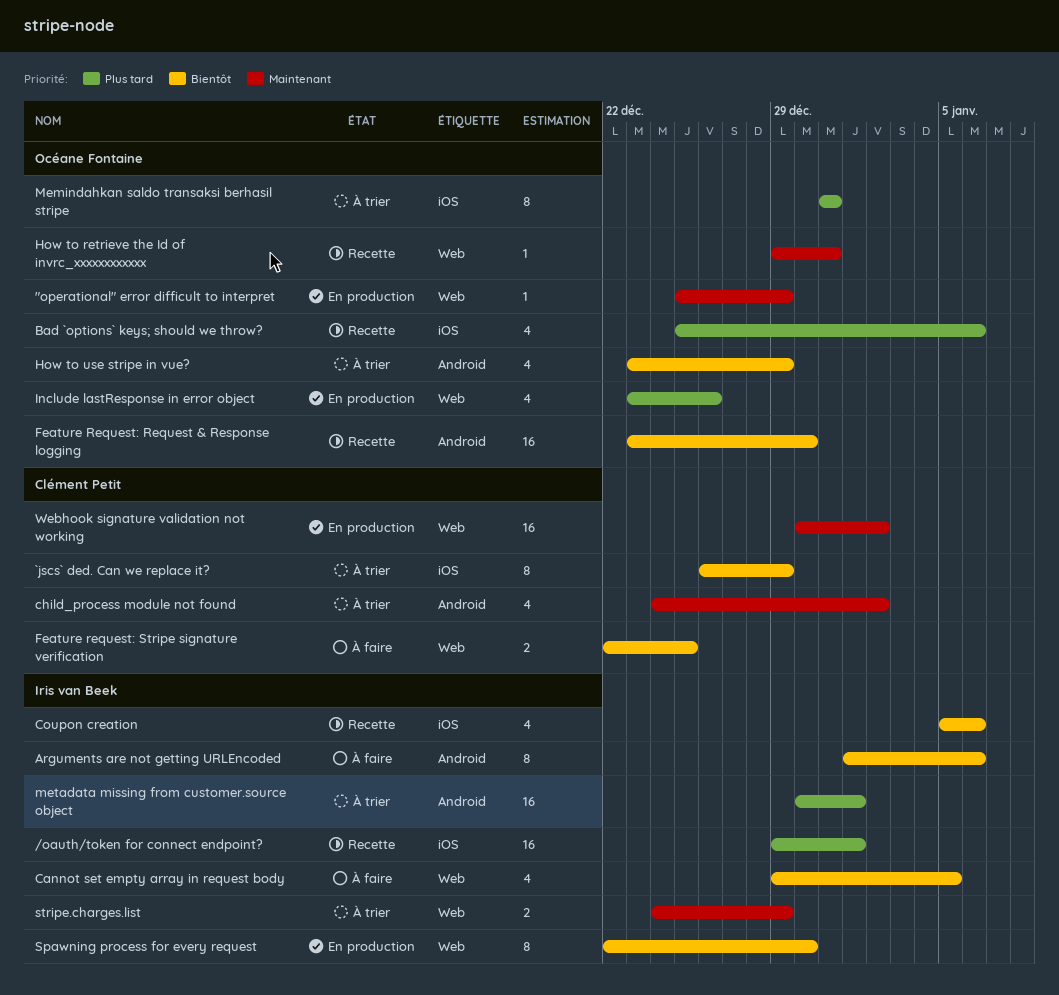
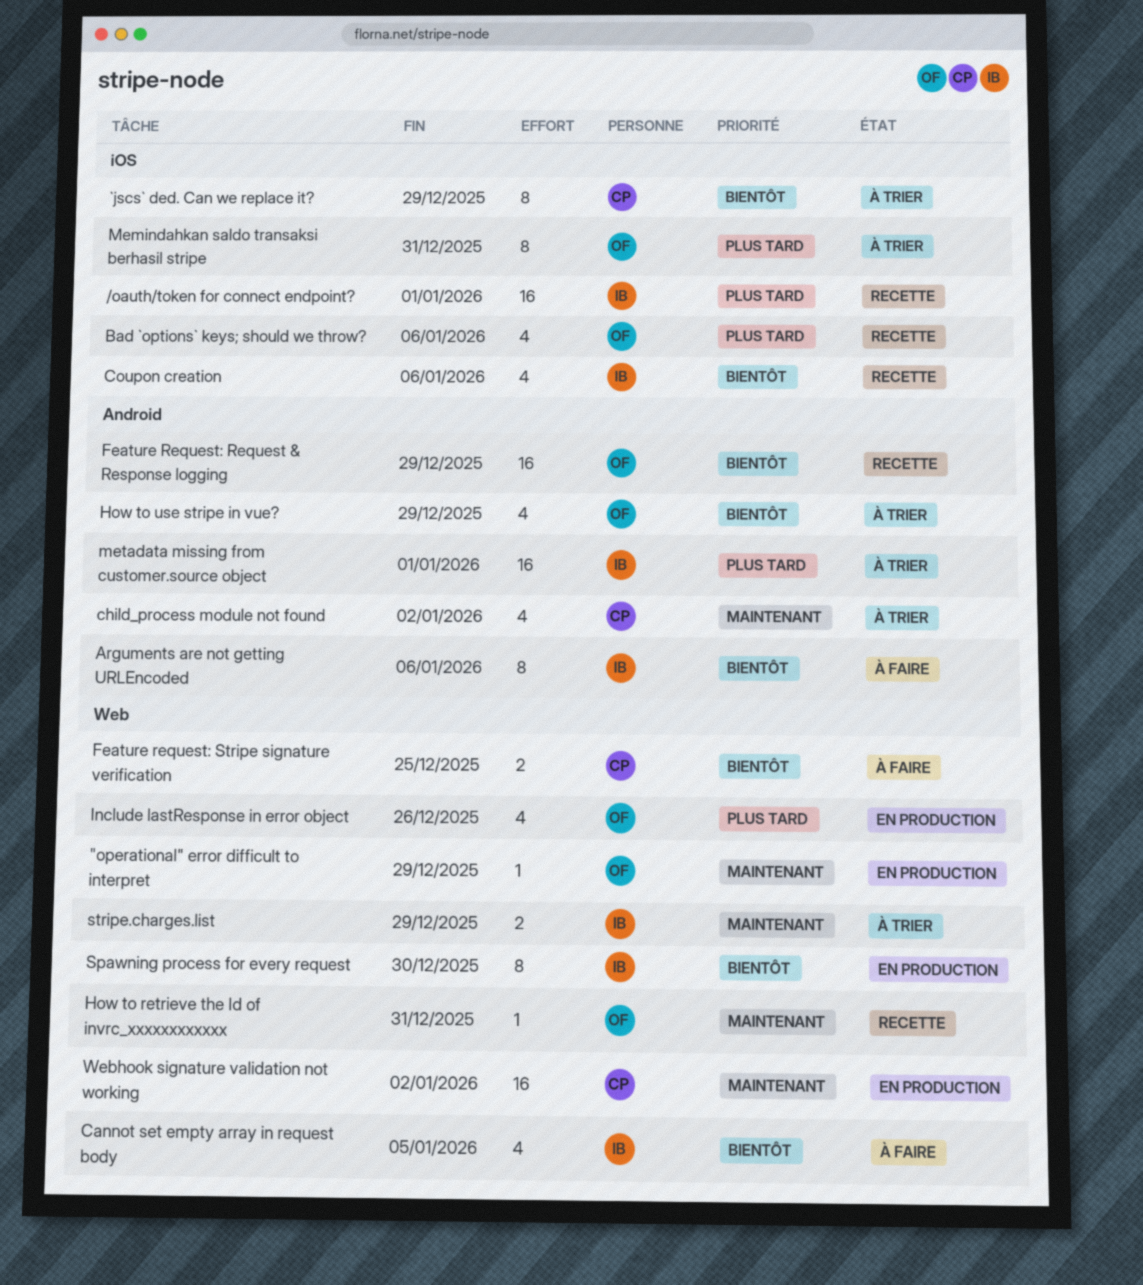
Feature Request: Request & Response logging, due: Dec 30 -> Dec 29

